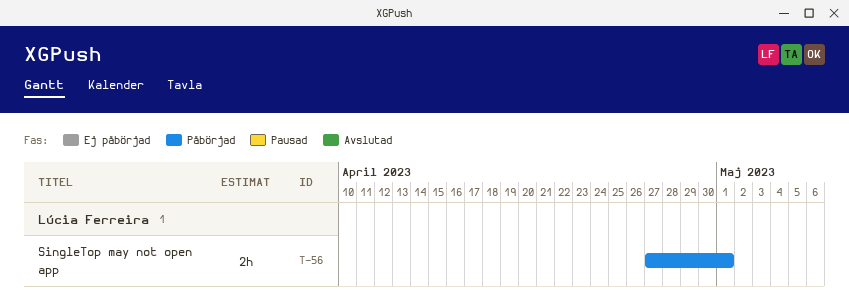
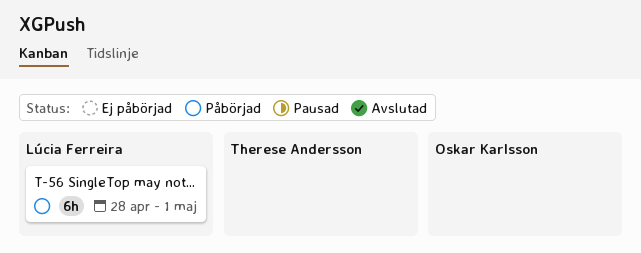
T-56, estimate: 2h -> 6h
T-56, start: Apr 27 -> Apr 28

